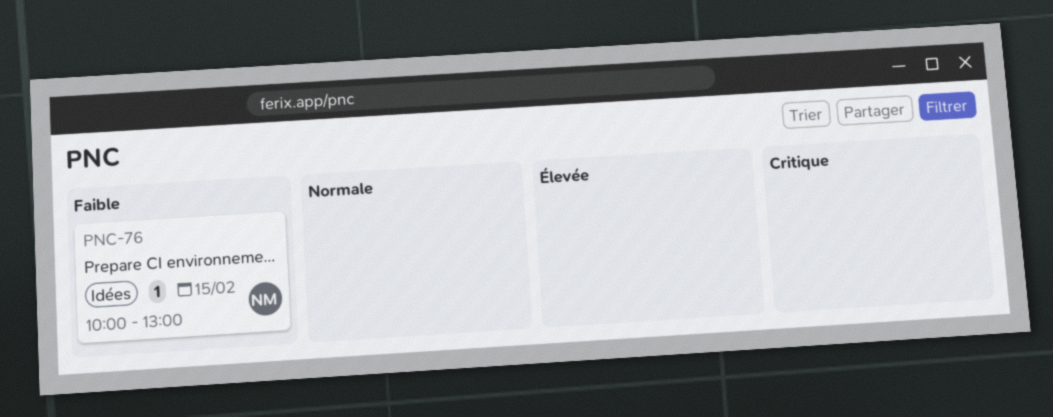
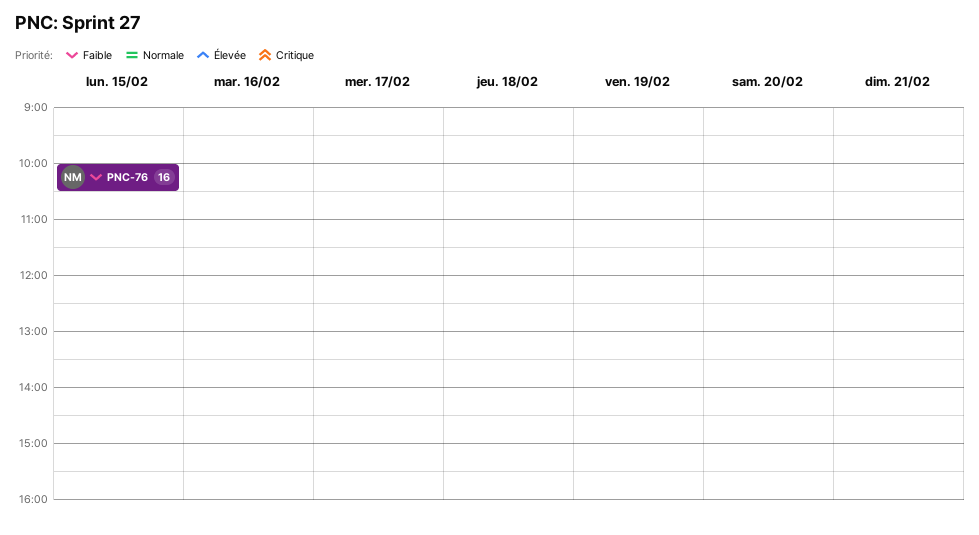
PNC-76, estimate: 1 -> 16
PNC-76, ends: 13:00 -> 10:30

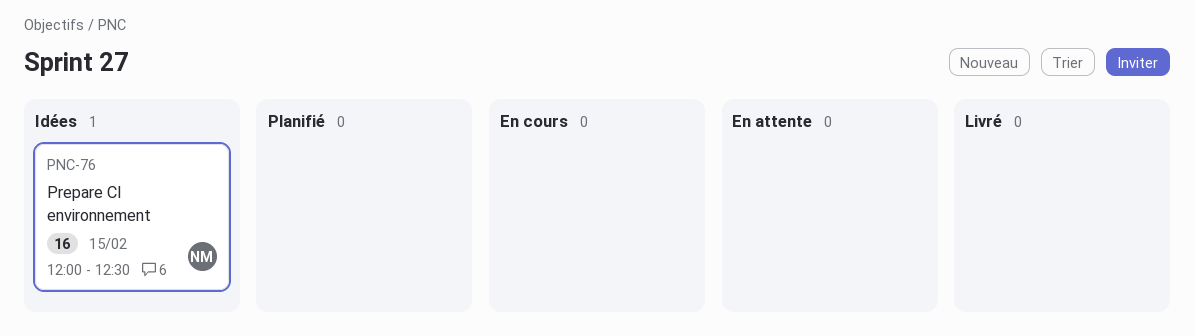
PNC-76, begins: 10:00 -> 12:00
PNC-76, ends: 10:30 -> 12:30

